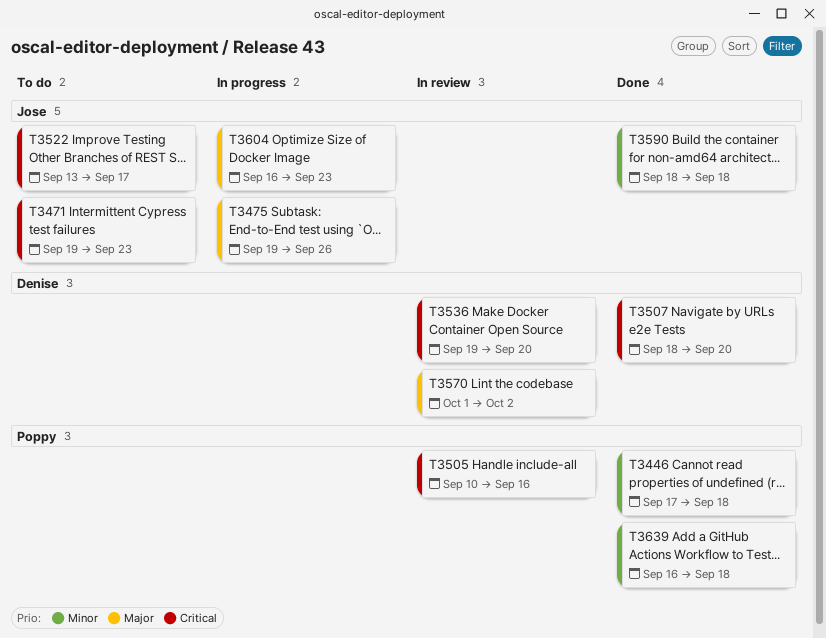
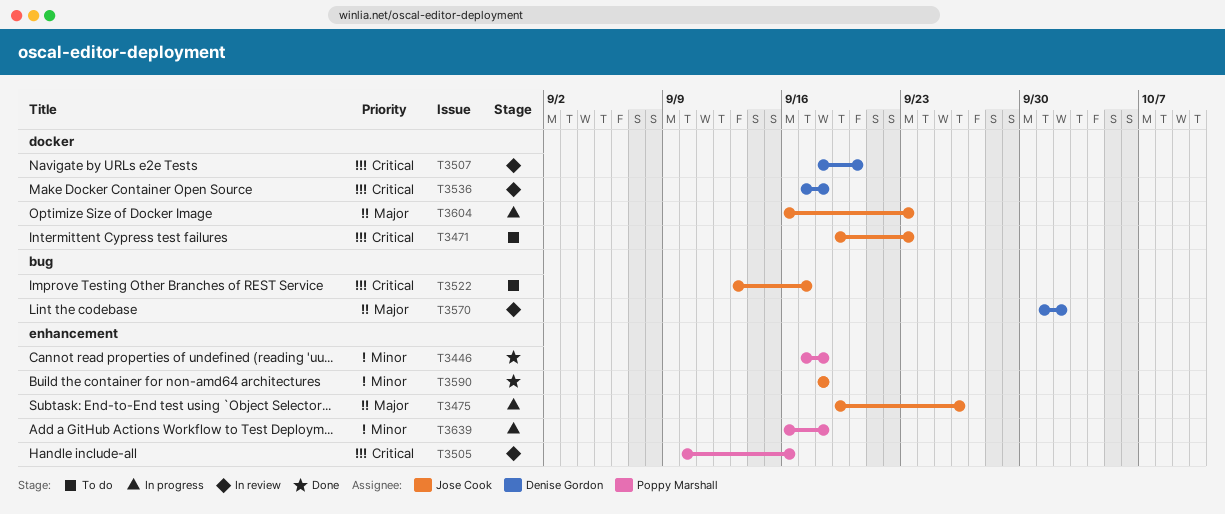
T3507, status: Done -> In review
T3536, start: Sep 19 -> Sep 17
T3536, due: Sep 20 -> Sep 18
T3639, status: Done -> In progress

